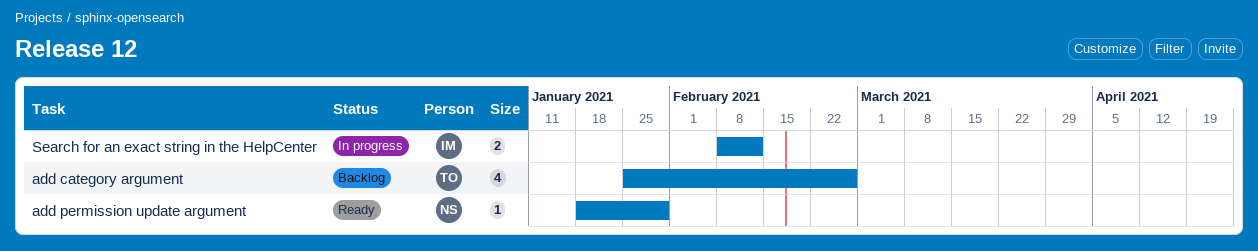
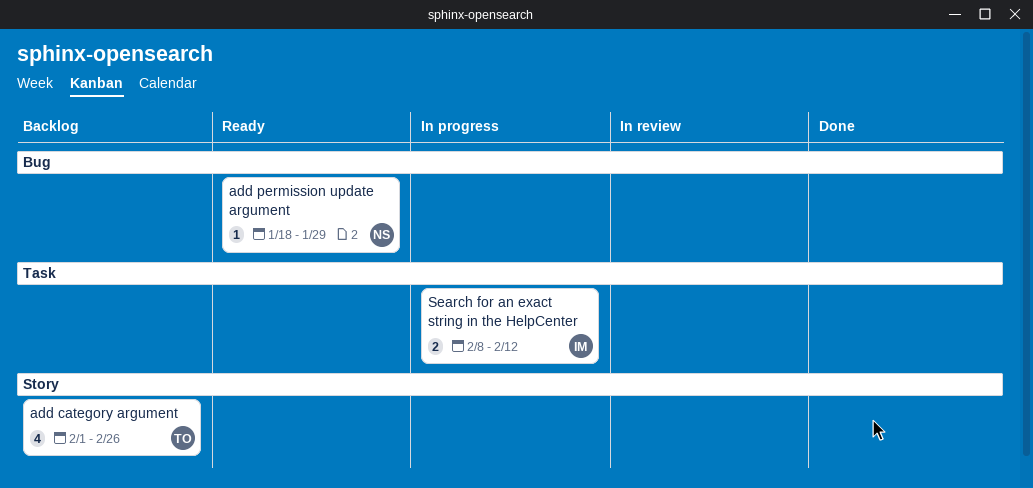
add category argument, start: Jan 25 -> Feb 1

